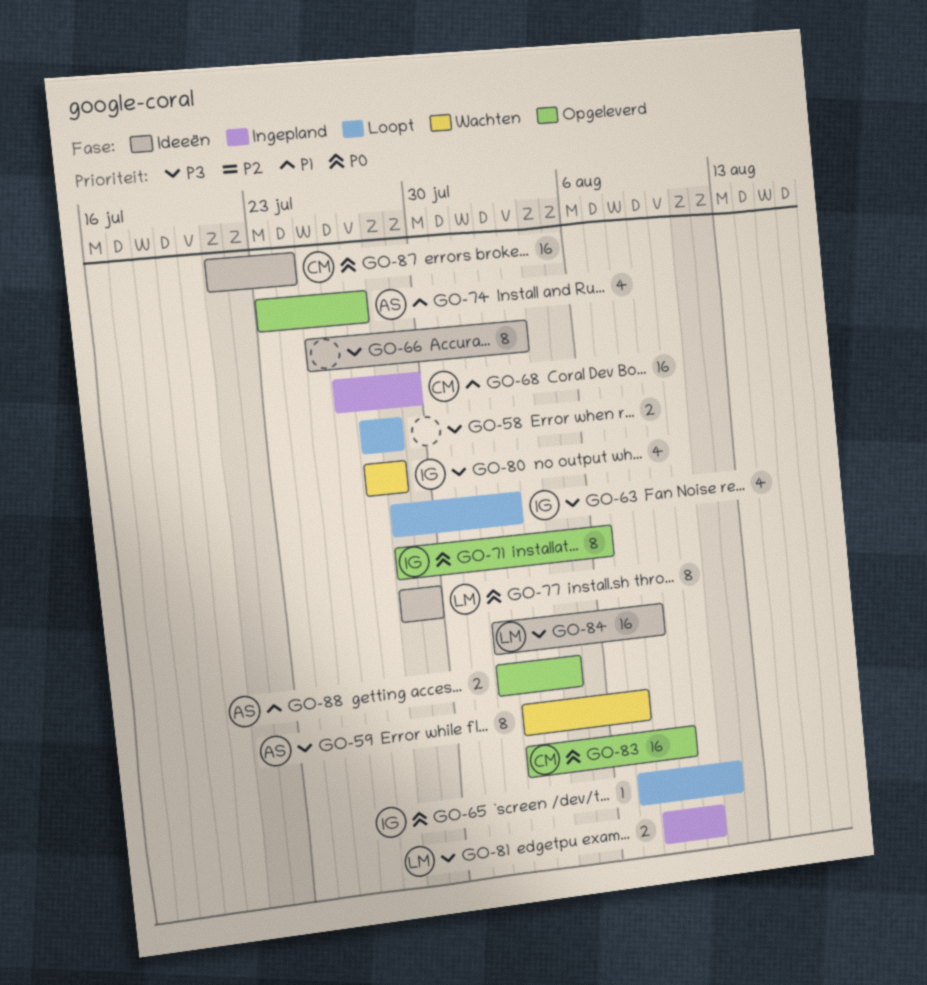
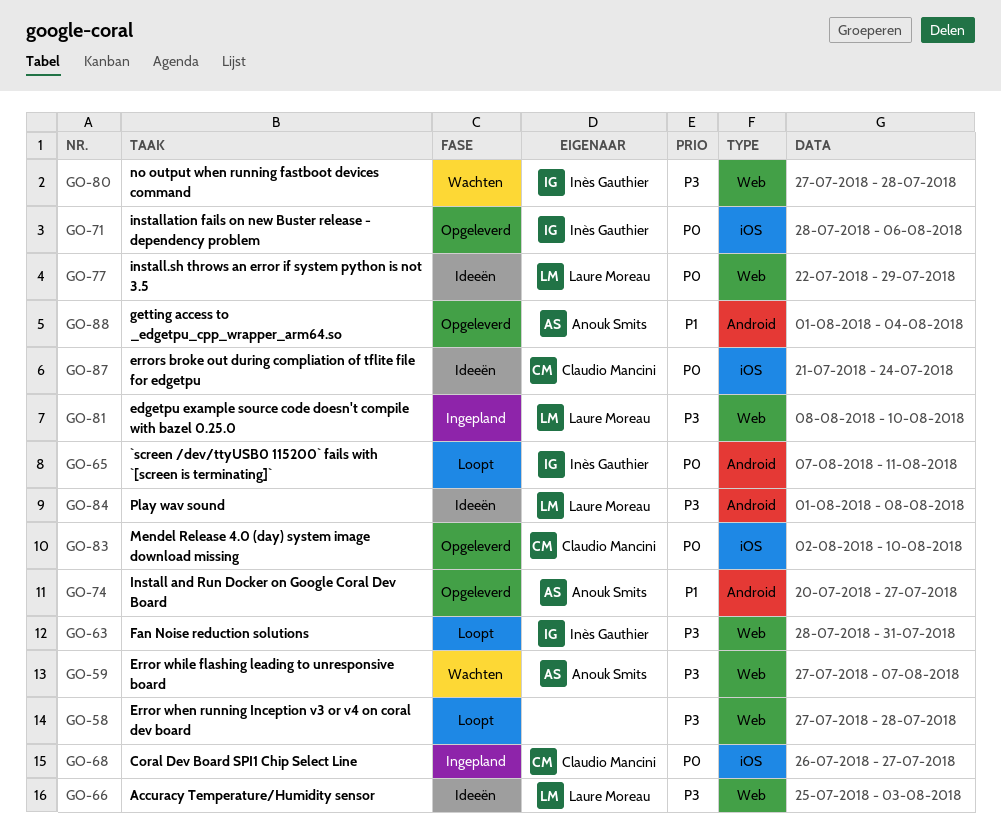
GO-59, start: Aug 2 -> Jul 27
GO-63, due: Aug 2 -> Jul 31
GO-66, owner: none -> Laure Moreau
GO-68, priority: P1 -> P0
GO-68, due: Jul 29 -> Jul 27
GO-74, start: Jul 23 -> Jul 20
GO-77, start: Jul 28 -> Jul 22
GO-83, due: Aug 9 -> Aug 10

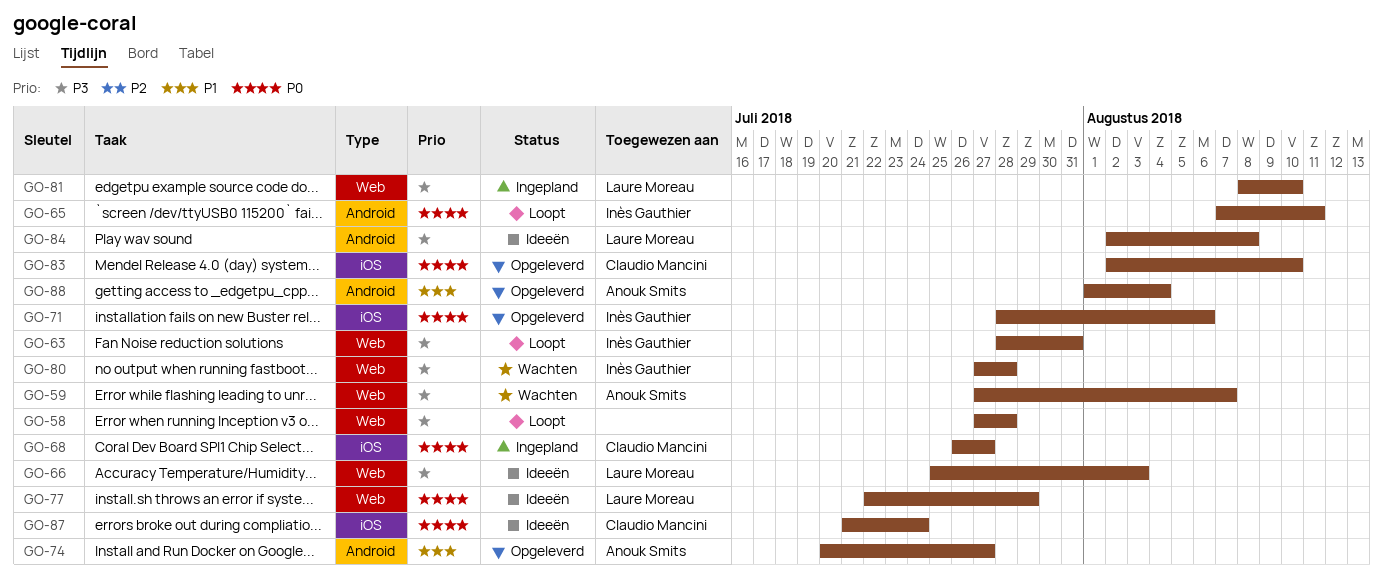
GO-84, start: Aug 1 -> Aug 2

